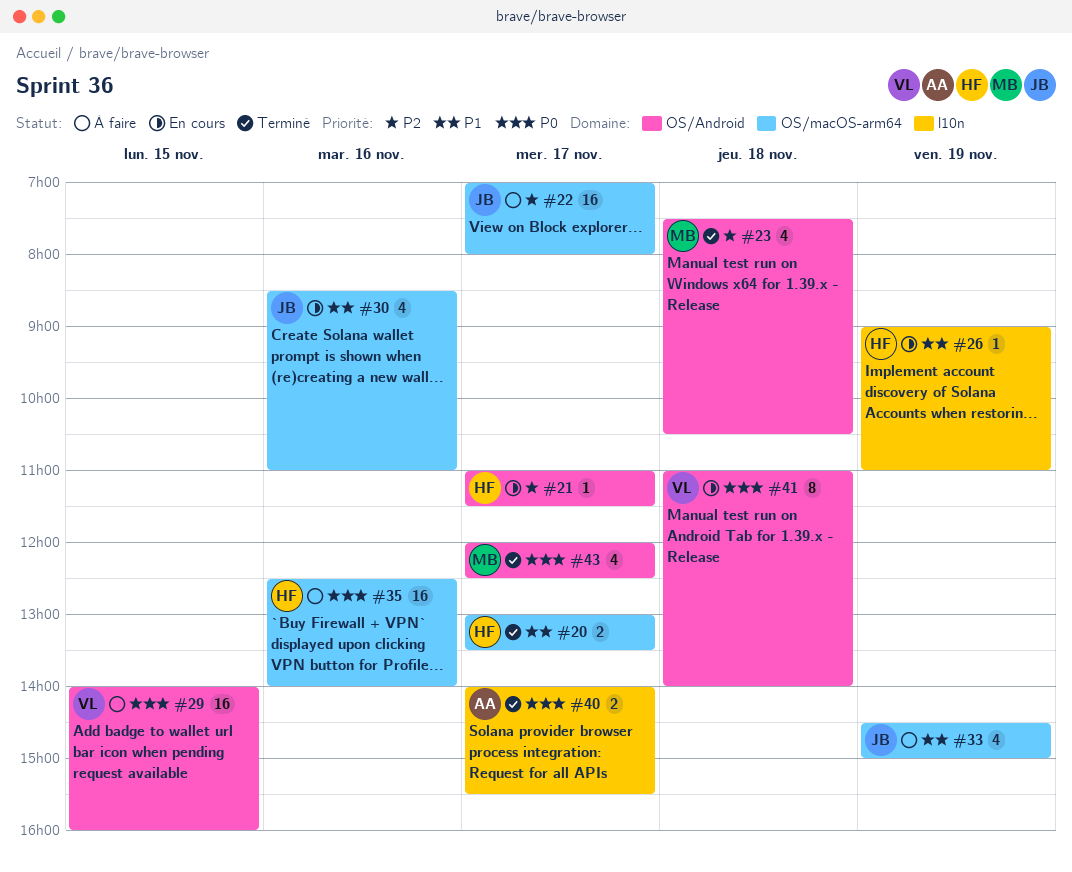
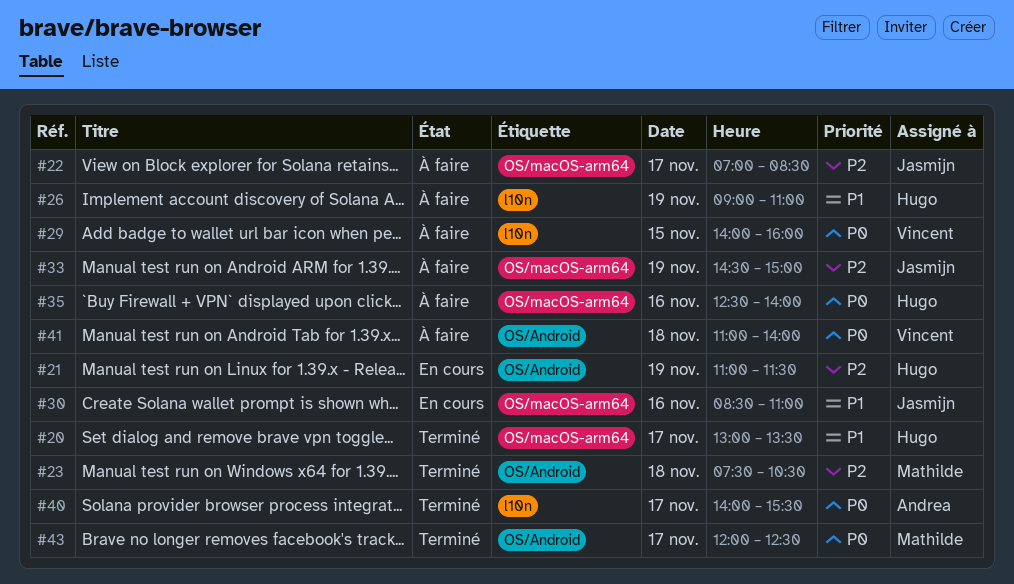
#21, day: Nov 17 -> Nov 19
#22, ends: 08:00 -> 08:30
#26, status: En cours -> À faire
#29, label: OS/Android -> l10n
#33, priority: P1 -> P2
#41, status: En cours -> À faire

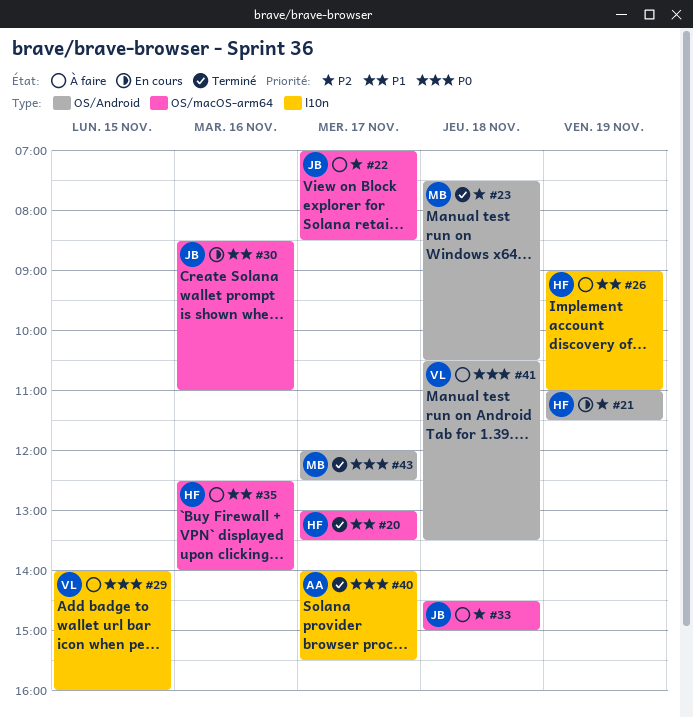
#33, day: Nov 19 -> Nov 18
#35, priority: P0 -> P1
#41, begins: 11:00 -> 10:30
#41, ends: 14:00 -> 13:30

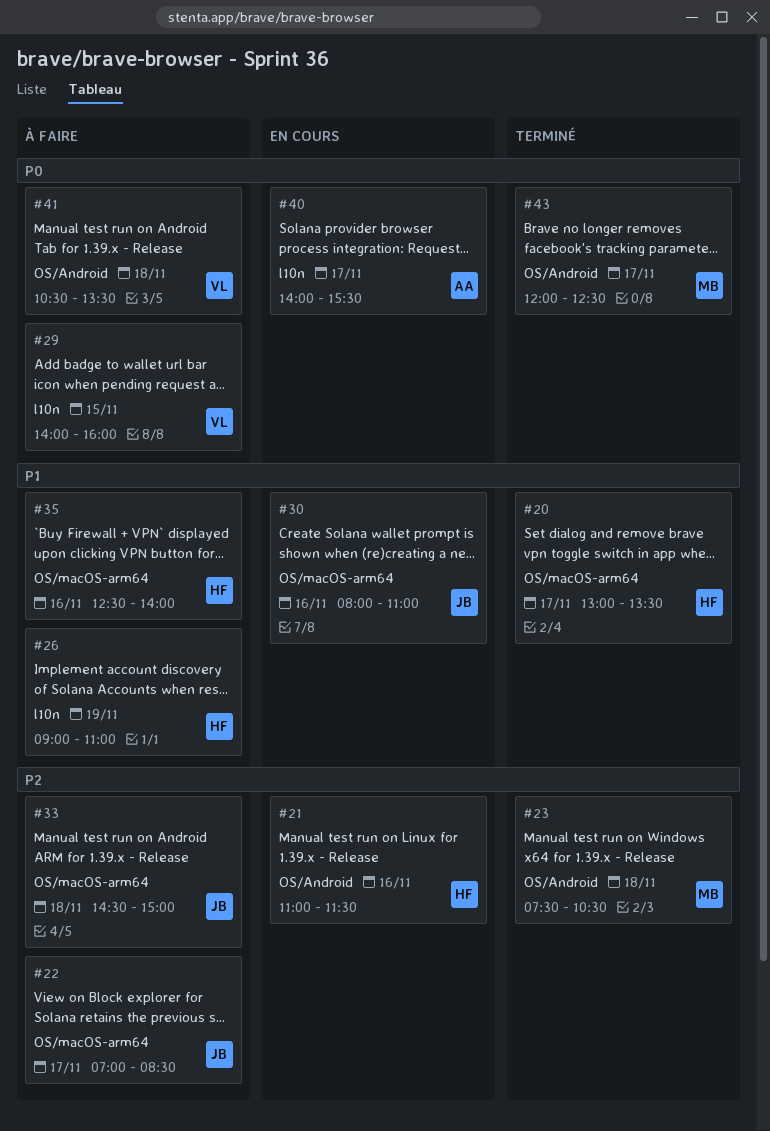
#21, day: Nov 19 -> Nov 16
#30, begins: 08:30 -> 08:00
#40, status: Terminé -> En cours

